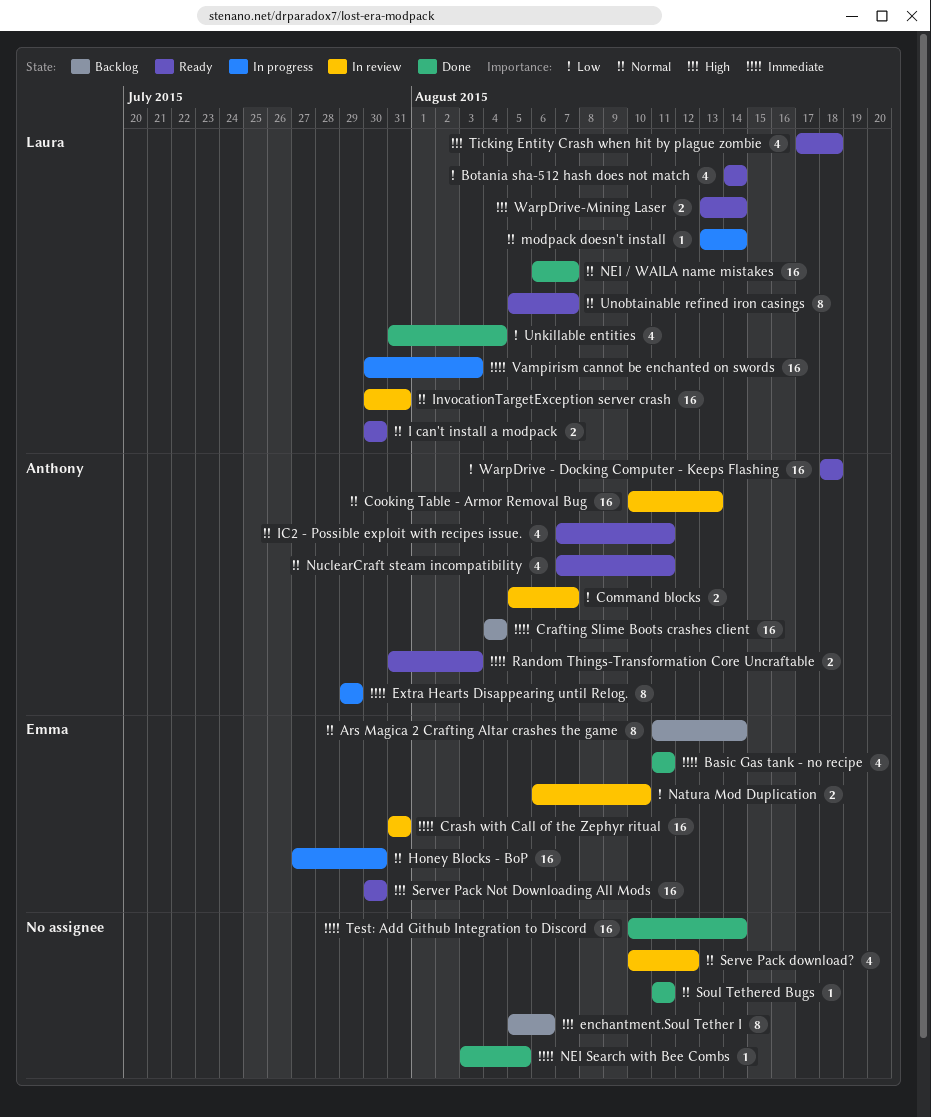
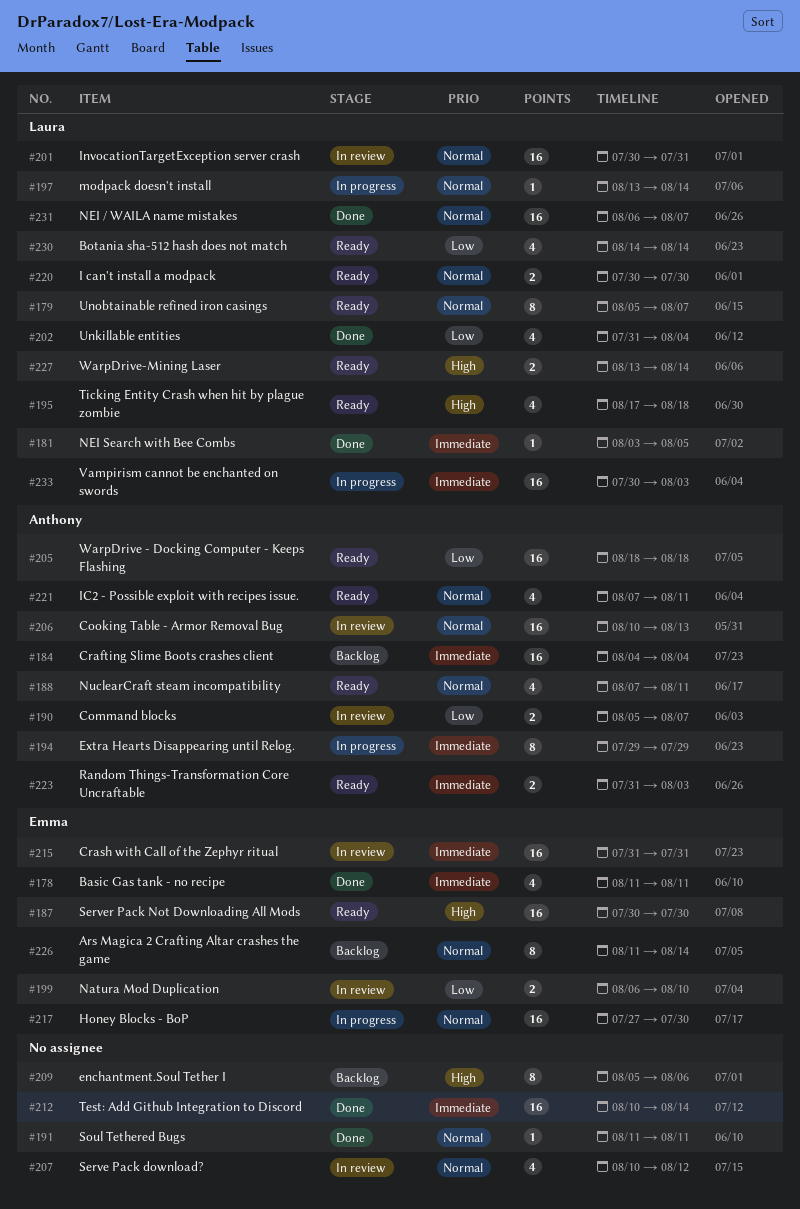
NEI Search with Bee Combs, owner: none -> Laura

